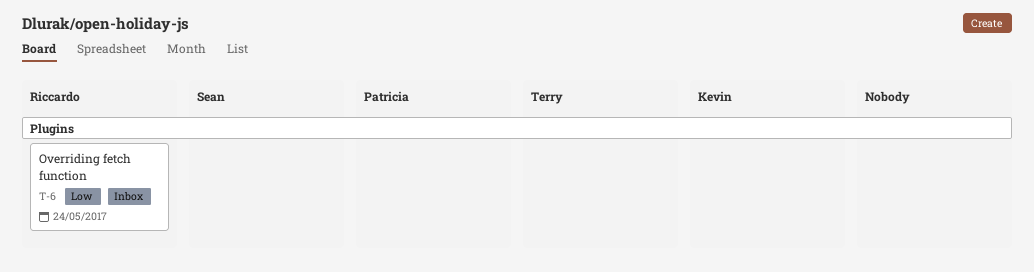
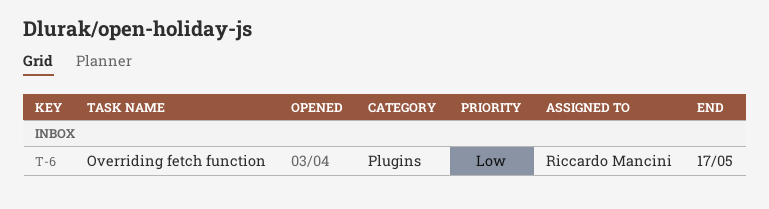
T-6, due: May 24 -> May 17

